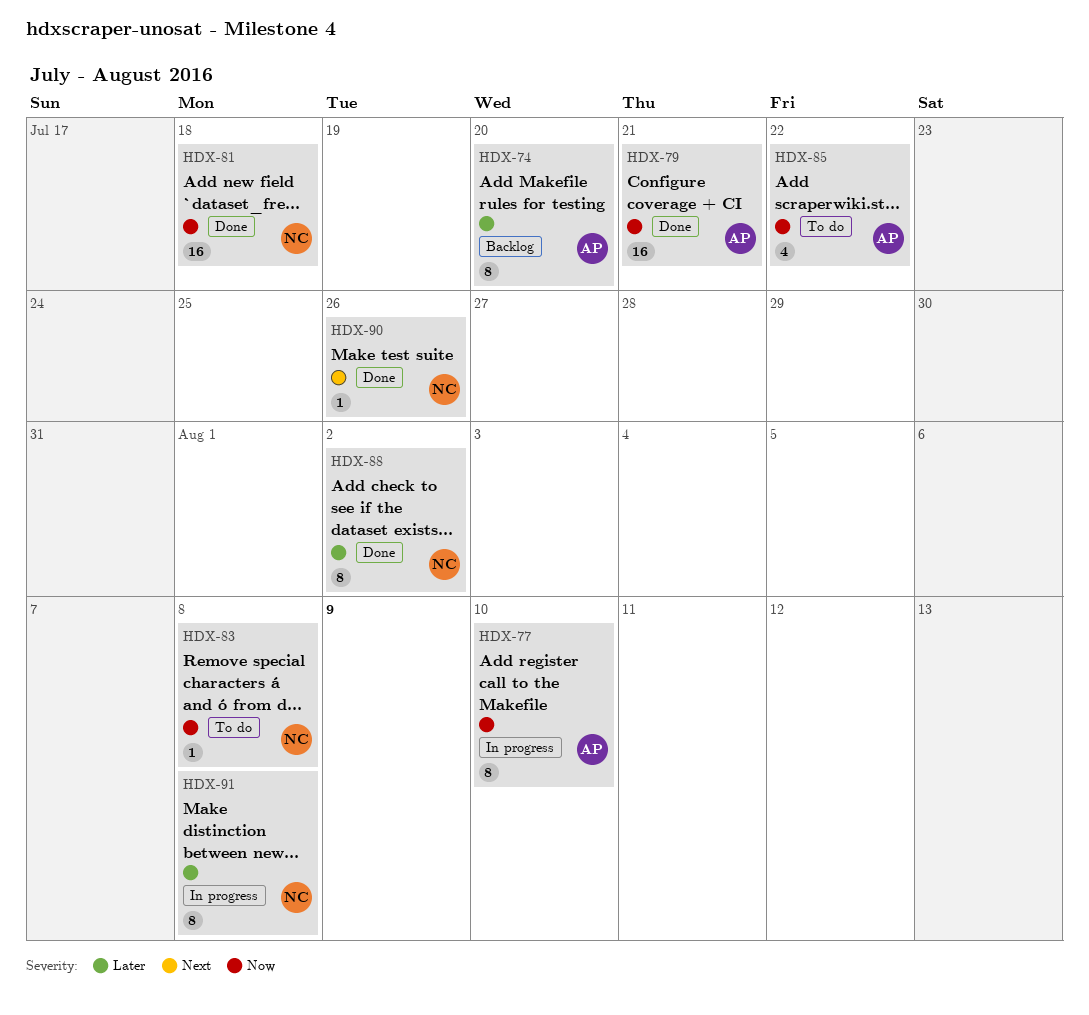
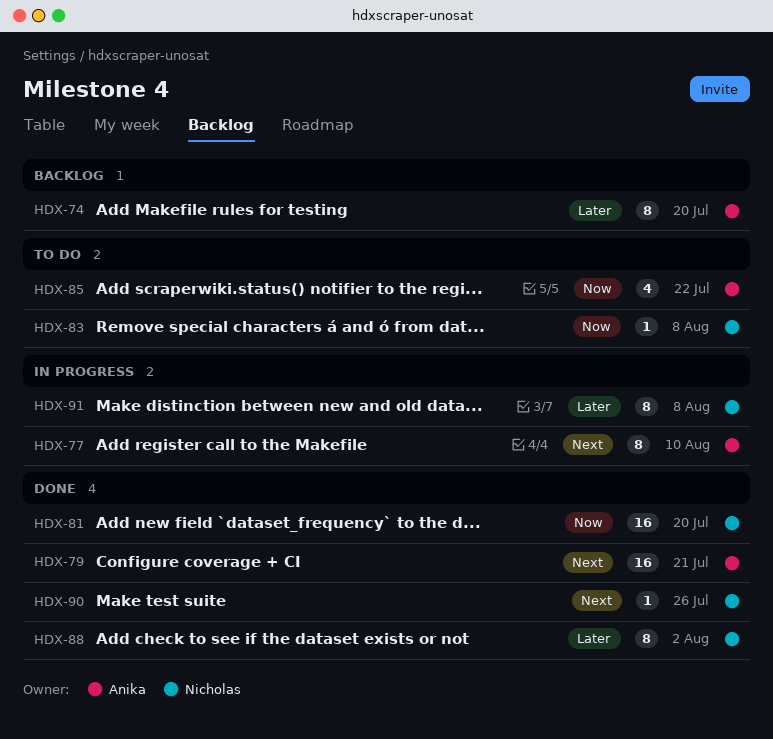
HDX-77, priority: Now -> Next
HDX-79, priority: Now -> Next
HDX-81, due: Jul 18 -> Jul 20

